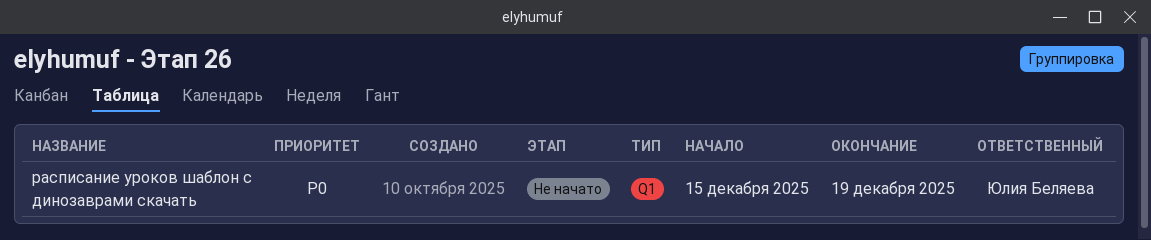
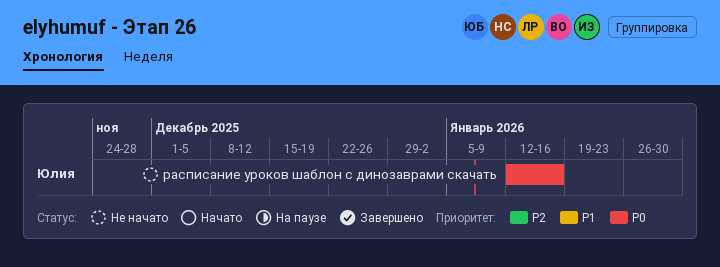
расписание уроков шаблон с динозаврами скачать, start: Dec 15 -> Jan 12
расписание уроков шаблон с динозаврами скачать, due: Dec 19 -> Jan 16

